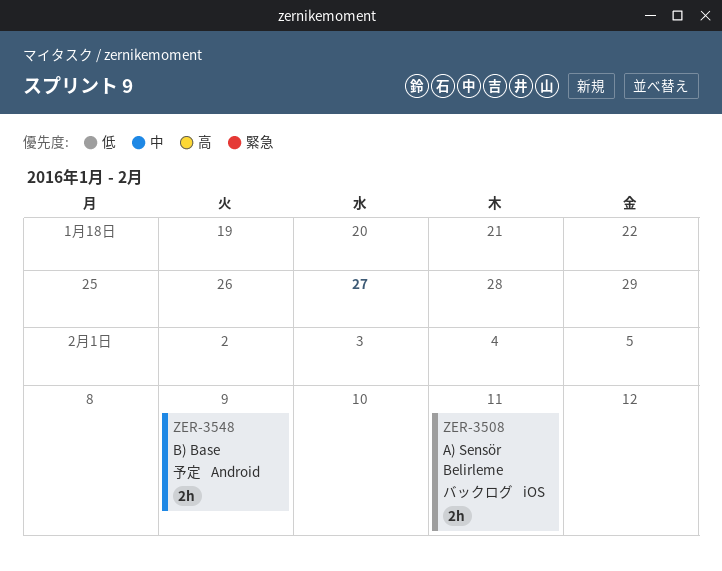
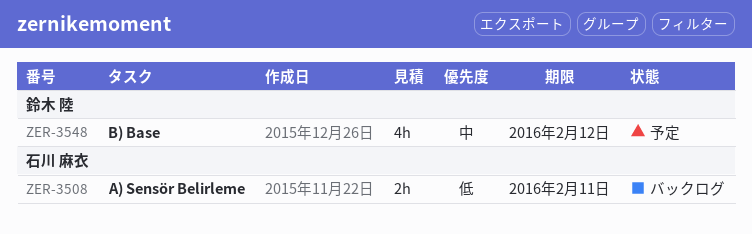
ZER-3548, estimate: 2h -> 4h
ZER-3548, due: Feb 9 -> Feb 12

